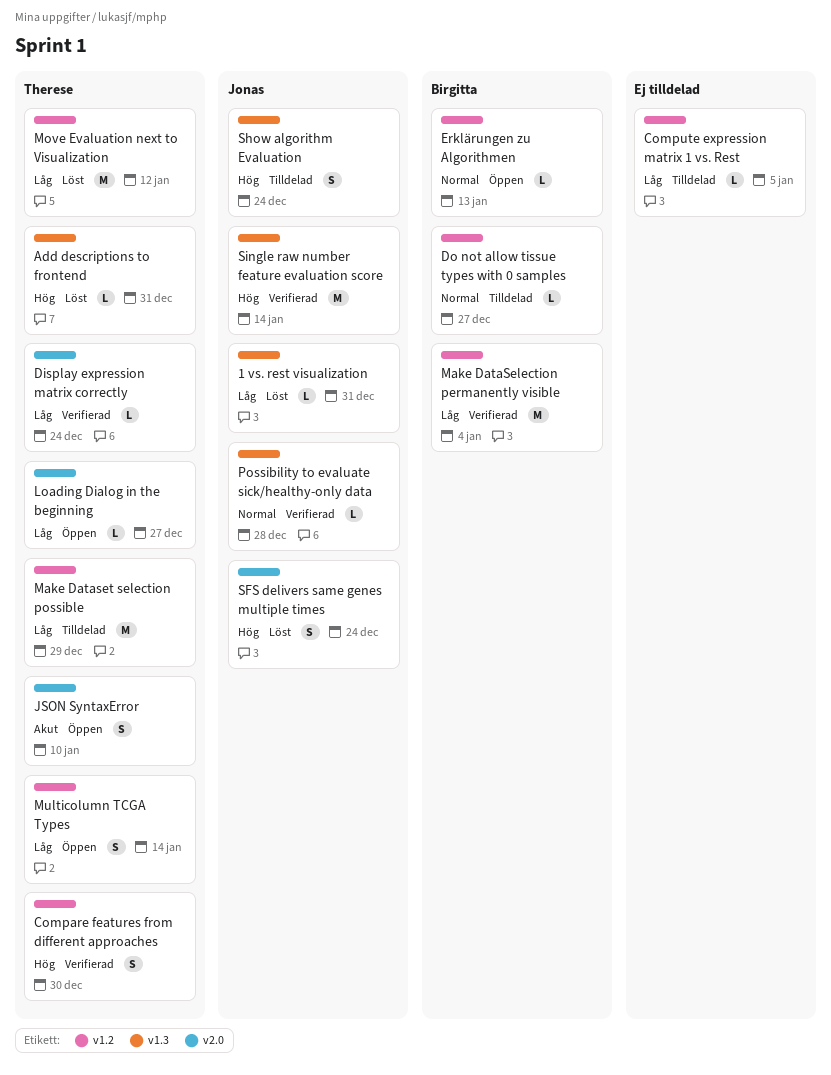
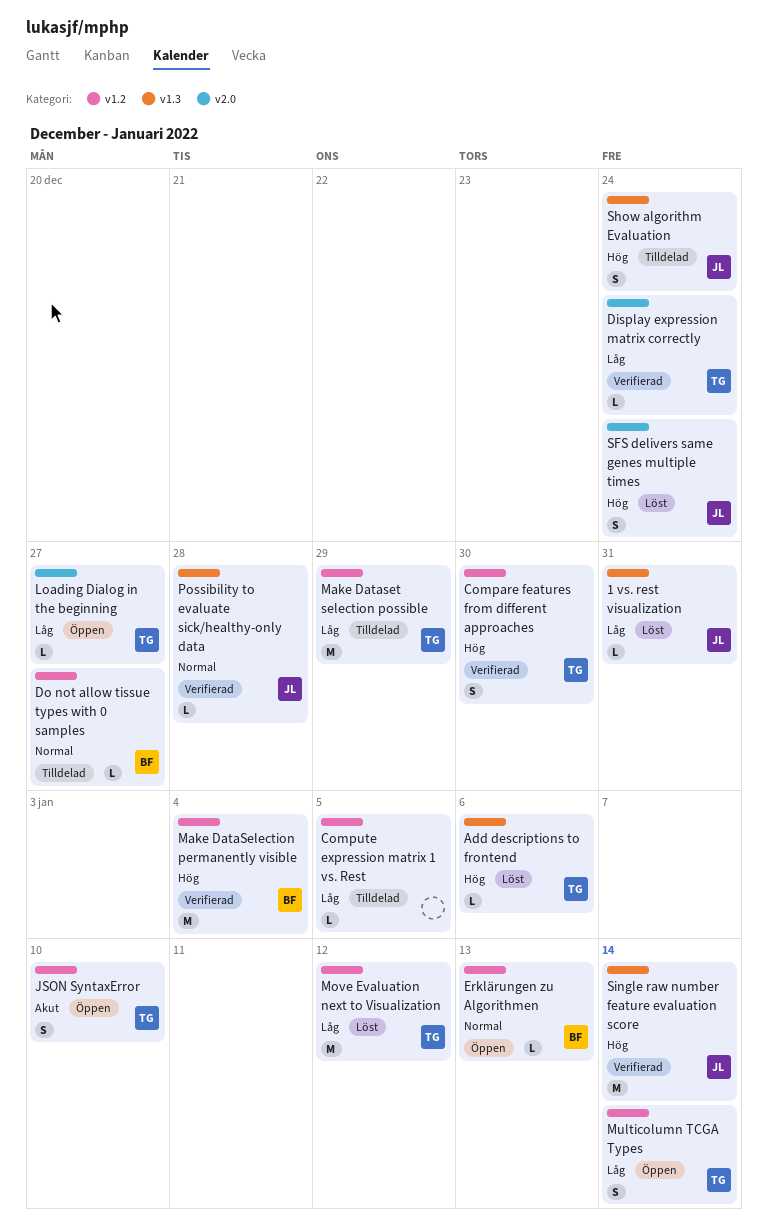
Add descriptions to frontend, due: Dec 31 -> Jan 6
JSON SyntaxError, label: v2.0 -> v1.2
Make DataSelection permanently visible, priority: Låg -> Hög

